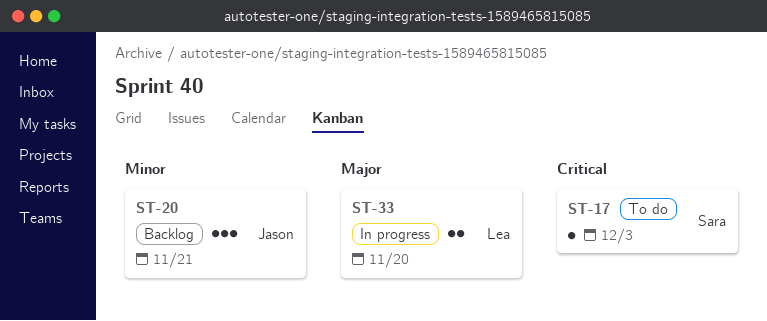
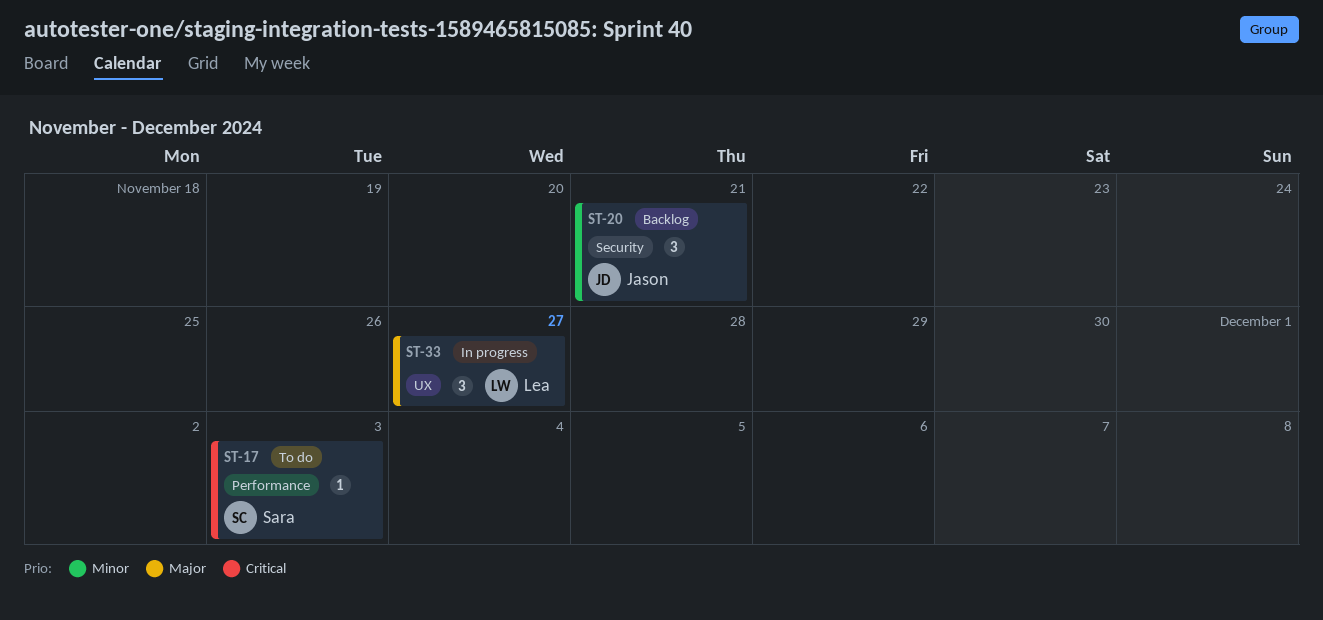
ST-33, estimate: 2 -> 3
ST-33, due: Nov 20 -> Nov 27

